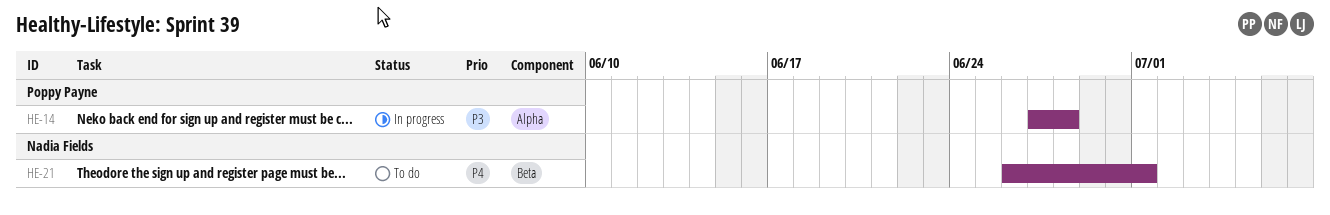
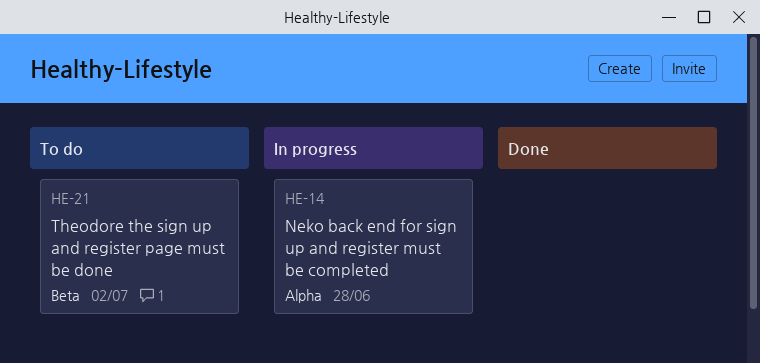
HE-21, due: Jul 1 -> Jul 2

